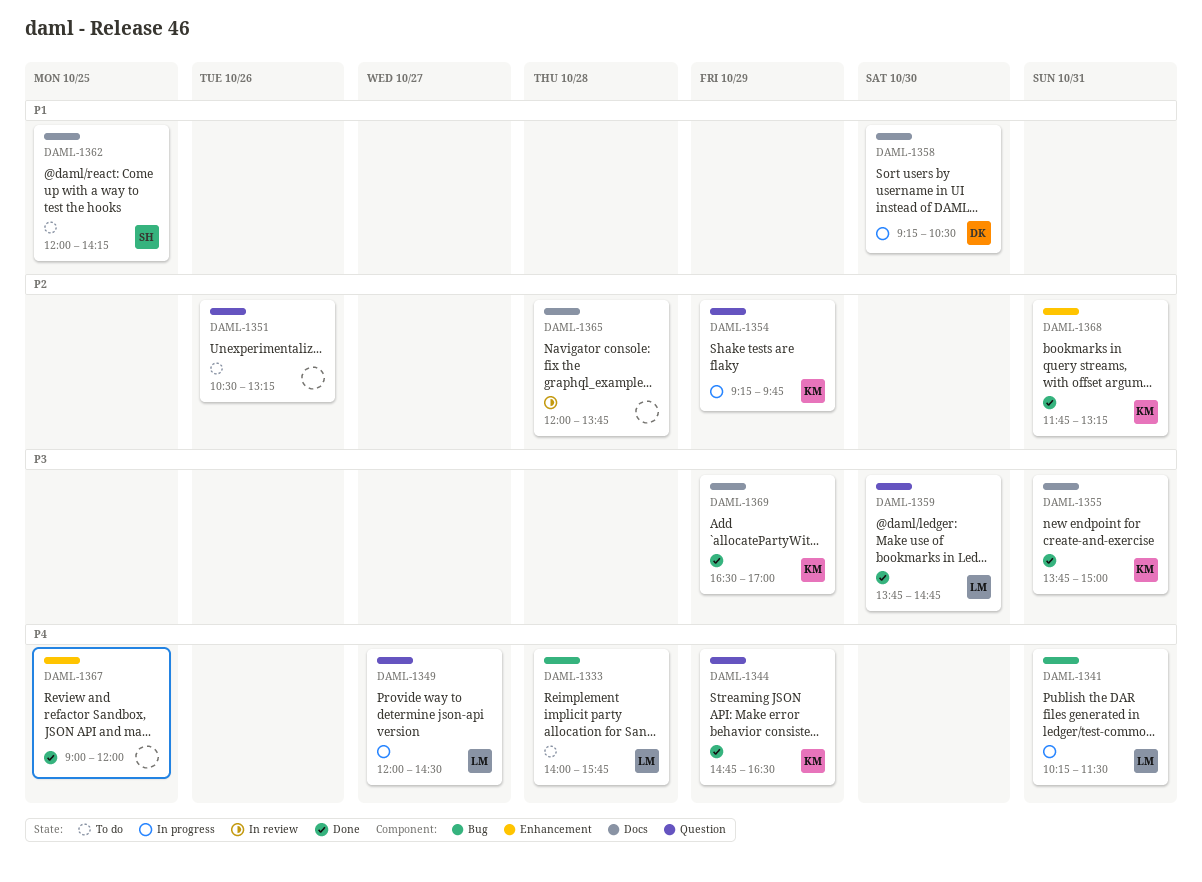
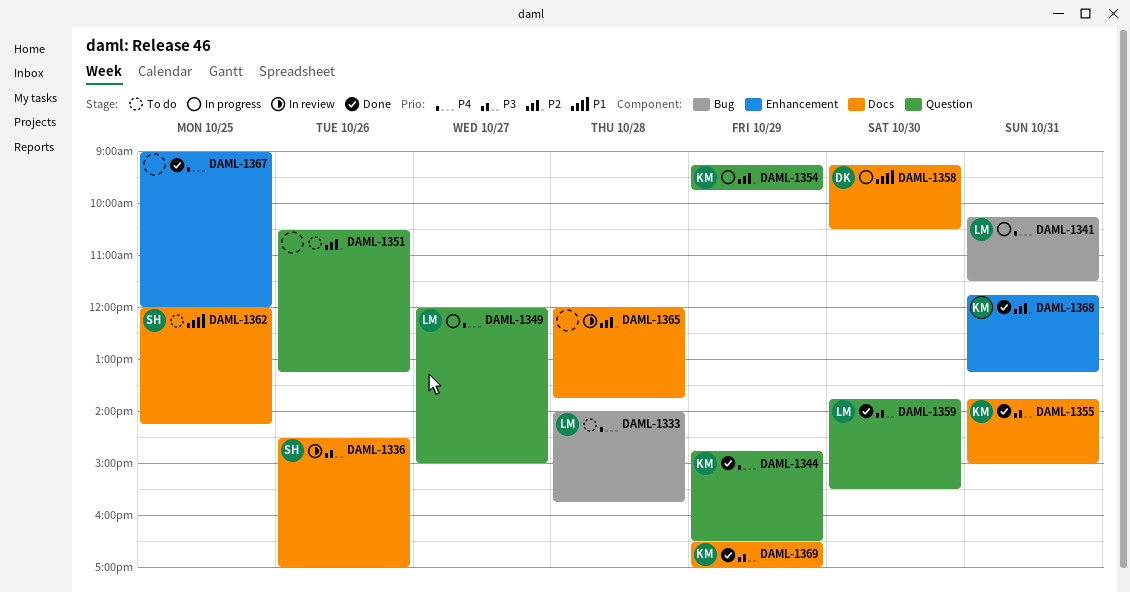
DAML-1336: none -> present
DAML-1349, ends: 14:30 -> 15:00
DAML-1359, ends: 14:45 -> 15:30

